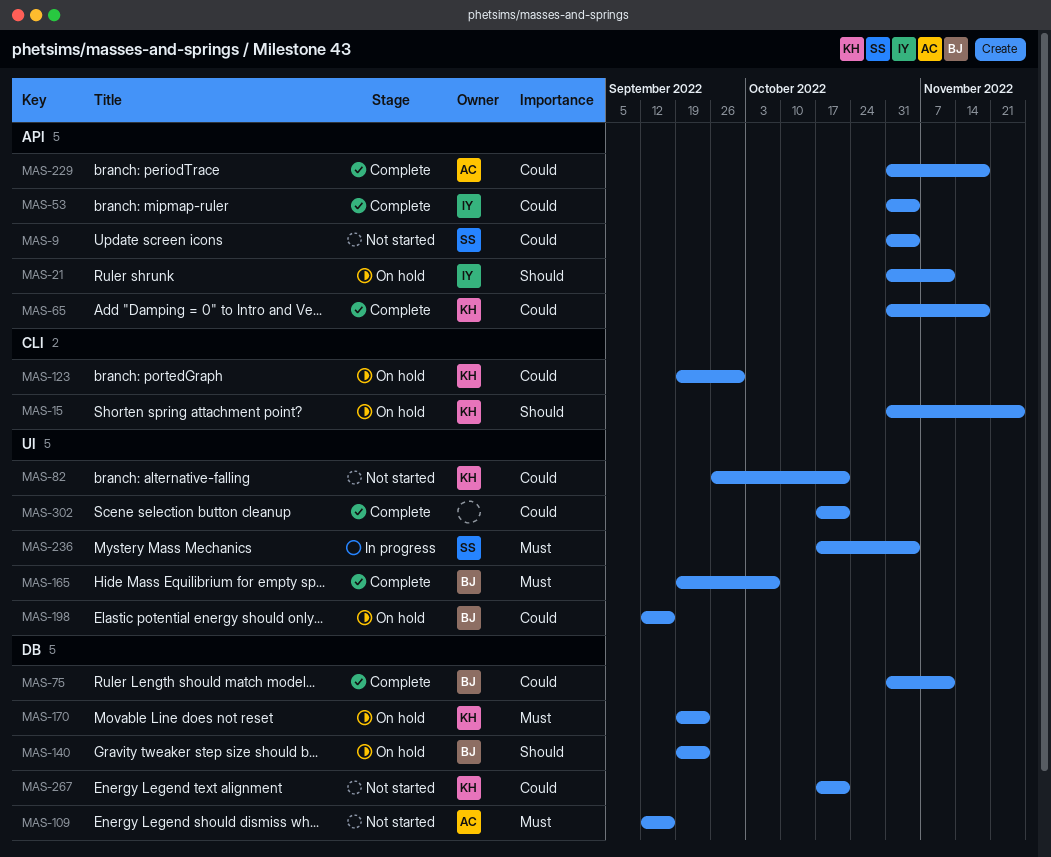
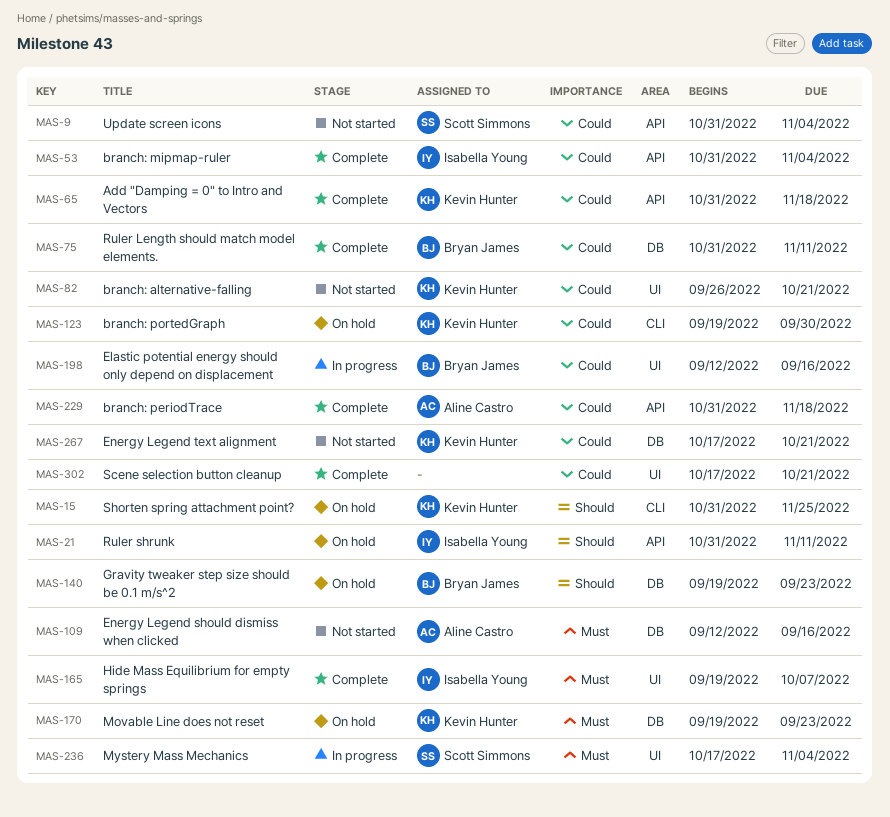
MAS-165, owner: Bryan James -> Isabella Young
MAS-198, status: On hold -> In progress

